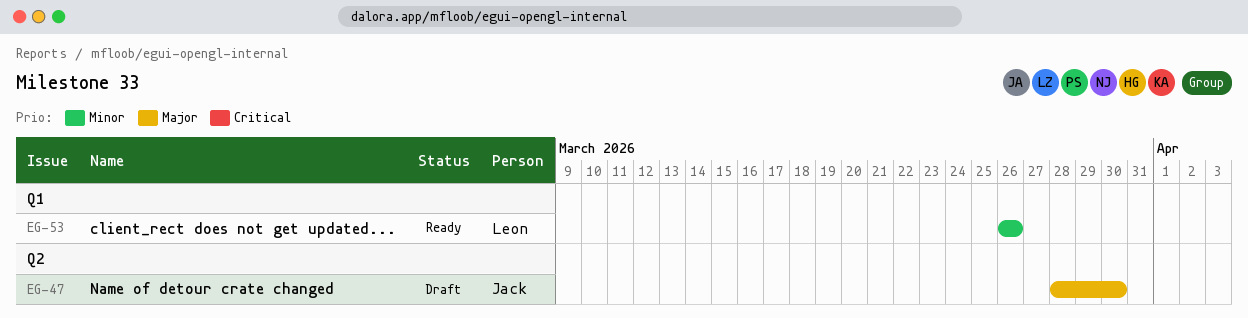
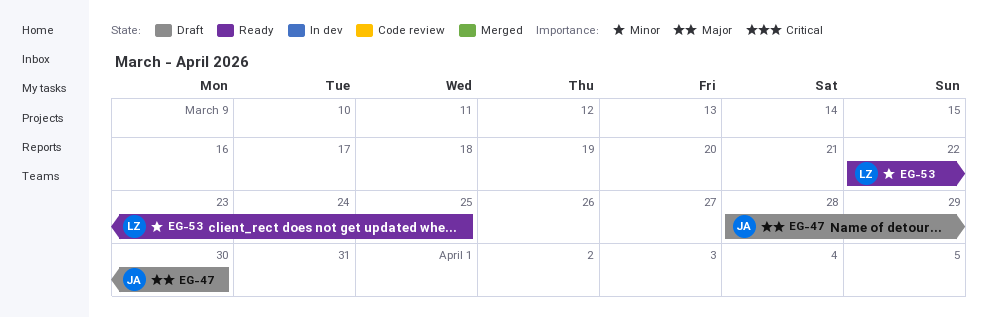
EG-53, start: Mar 26 -> Mar 22
EG-53, due: Mar 26 -> Mar 25

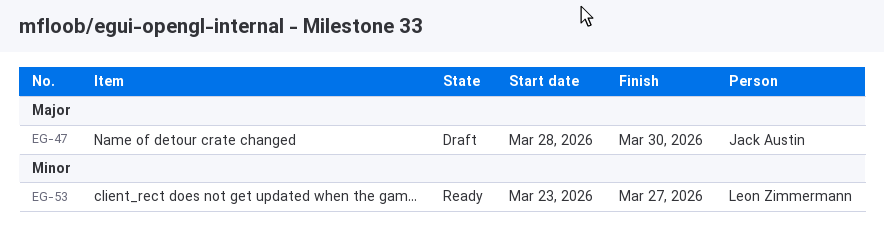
EG-53, start: Mar 22 -> Mar 23
EG-53, due: Mar 25 -> Mar 27

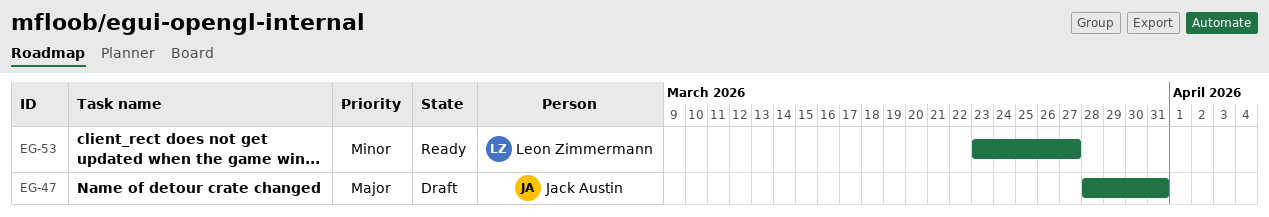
EG-47, due: Mar 30 -> Mar 31

